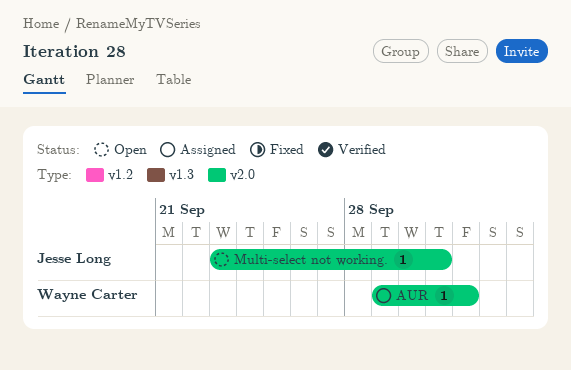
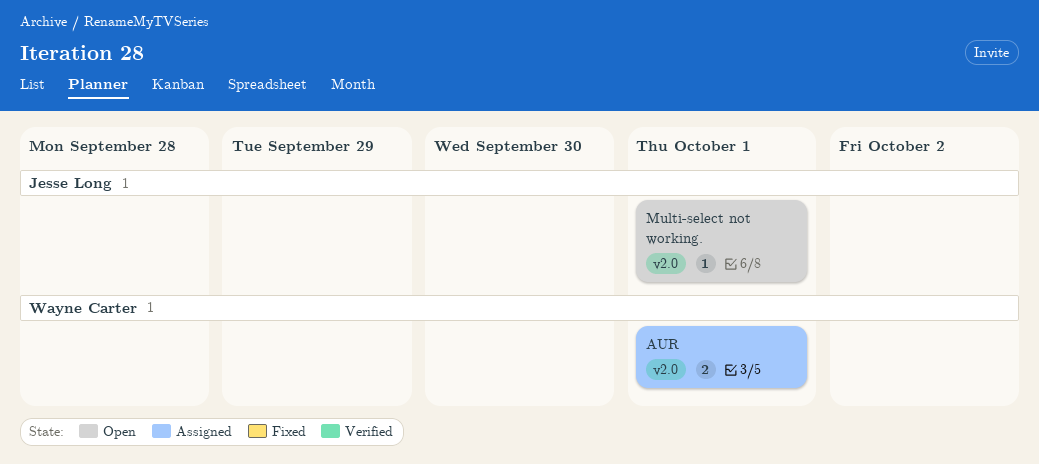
AUR, estimate: 1 -> 2
AUR, due: Oct 2 -> Oct 1

